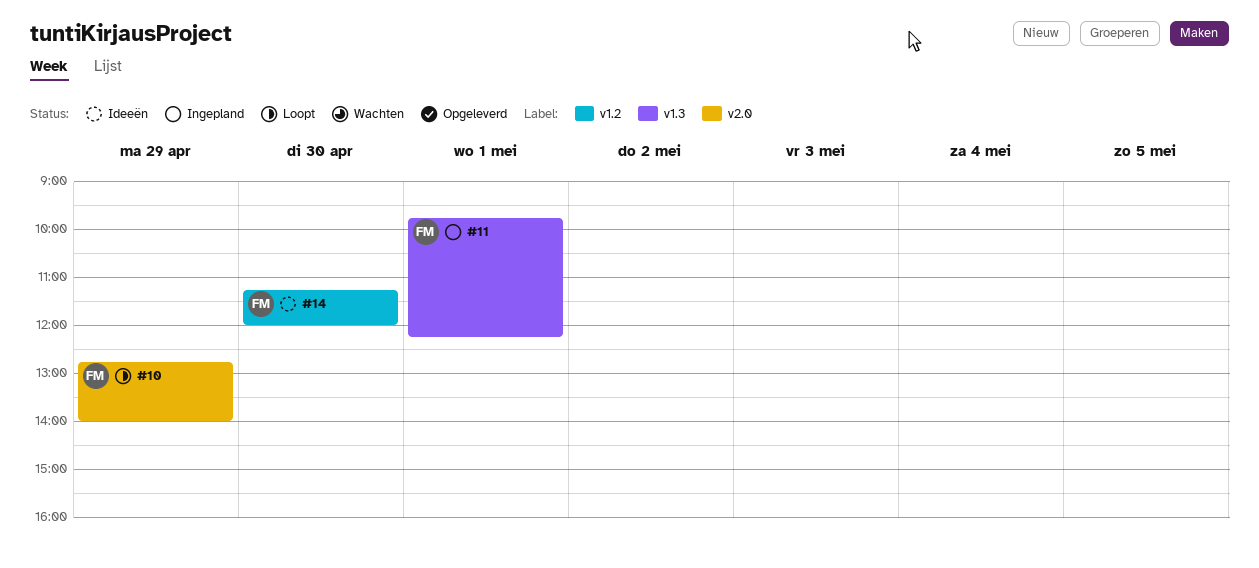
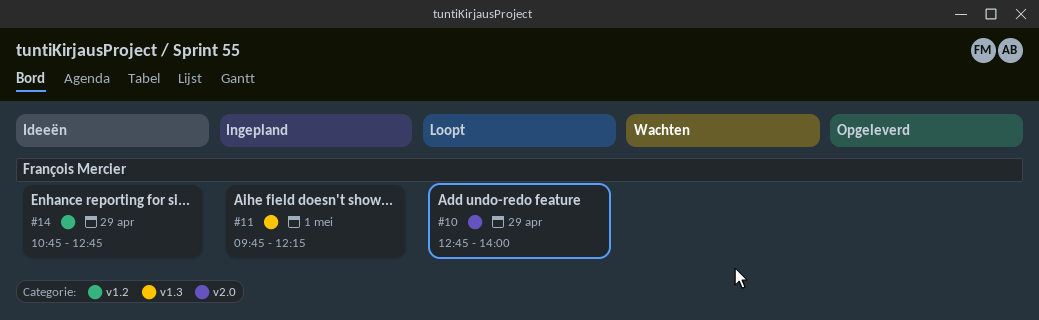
#14, day: Apr 30 -> Apr 29
#14, begins: 11:15 -> 10:45
#14, ends: 12:00 -> 12:45

